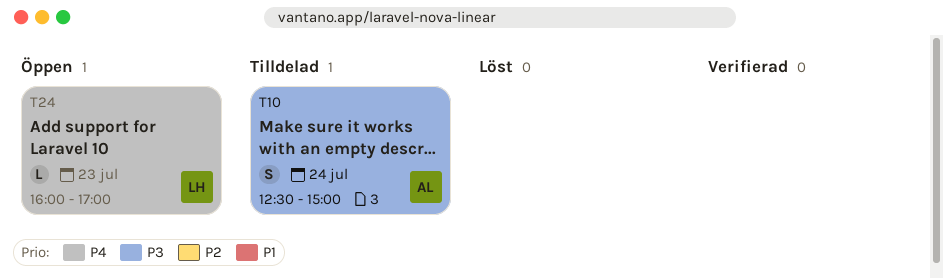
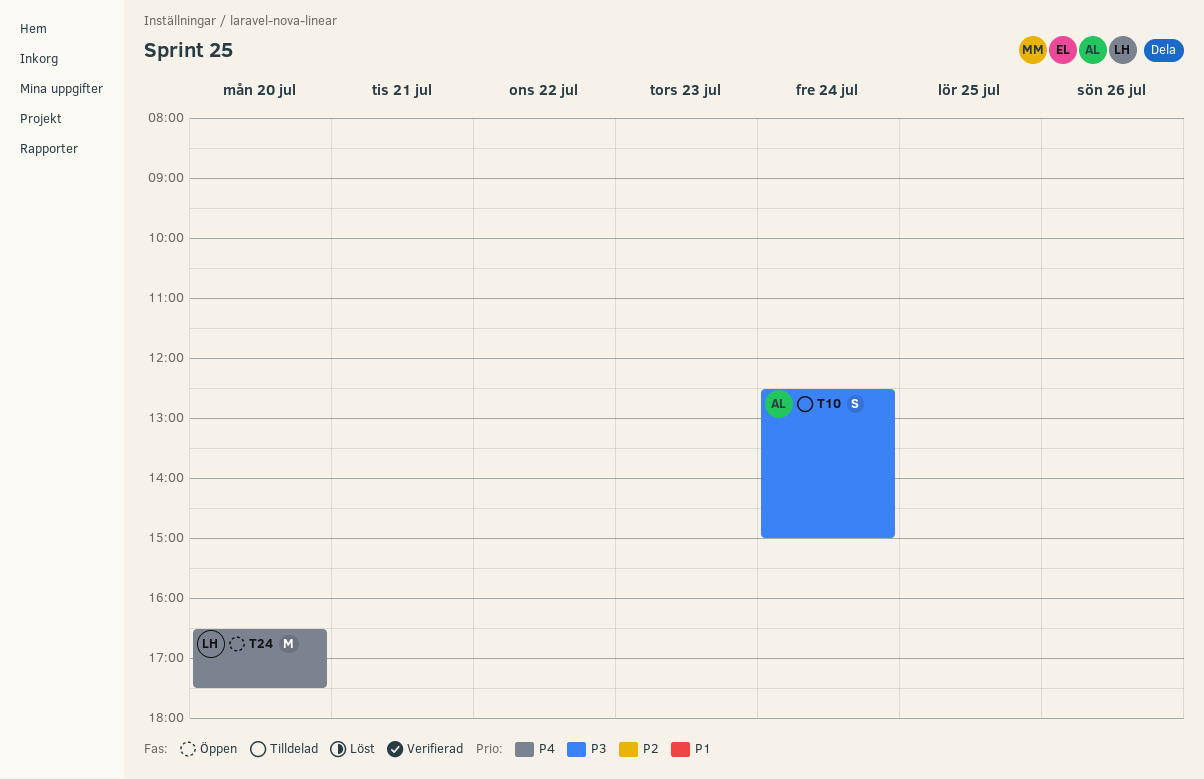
T24, estimate: L -> M
T24, day: Jul 23 -> Jul 20
T24, begins: 16:00 -> 16:30
T24, ends: 17:00 -> 17:30

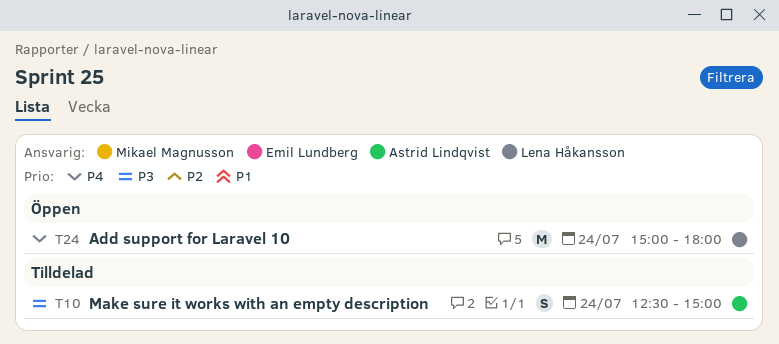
T24, day: Jul 20 -> Jul 24
T24, begins: 16:30 -> 15:00
T24, ends: 17:30 -> 18:00

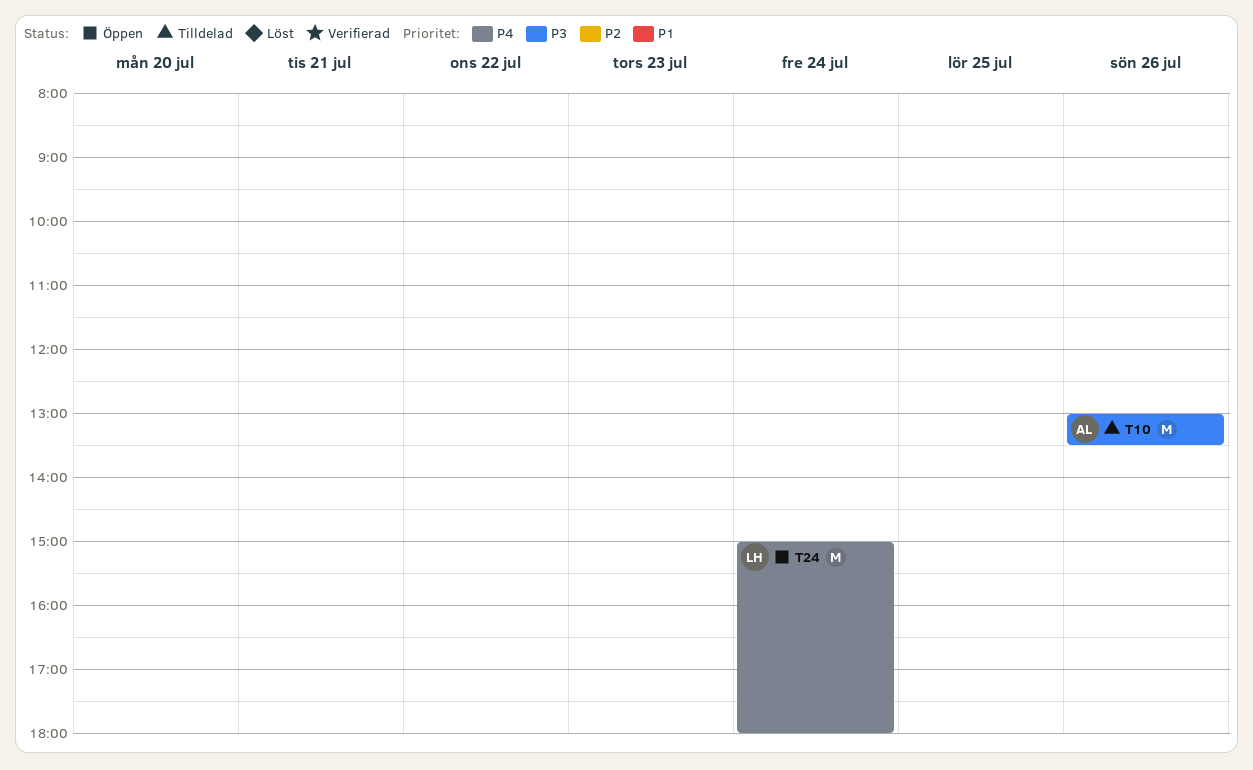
T10, estimate: S -> M
T10, day: Jul 24 -> Jul 26
T10, begins: 12:30 -> 13:00
T10, ends: 15:00 -> 13:30

